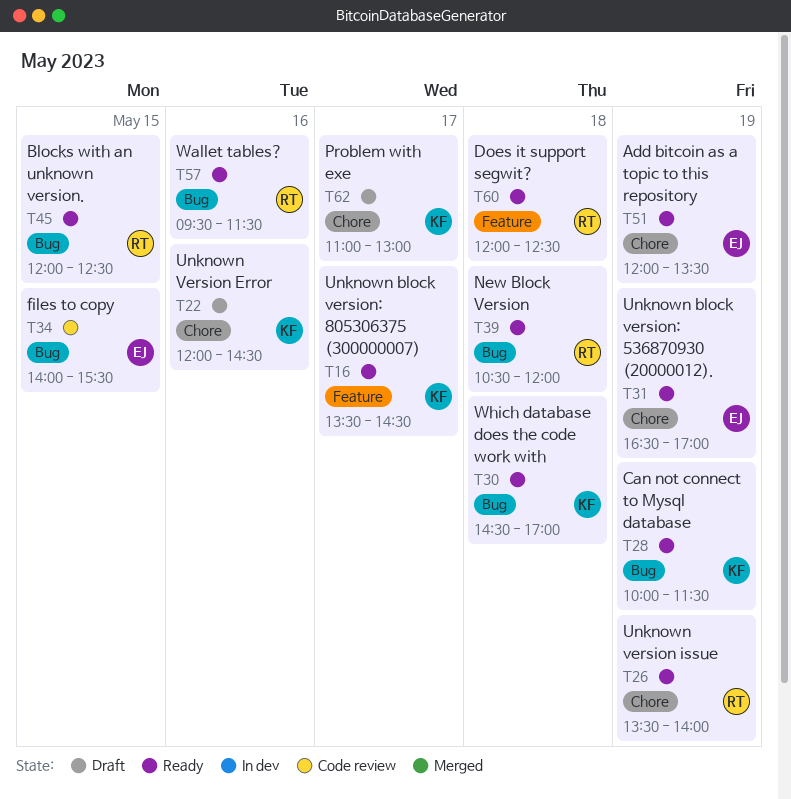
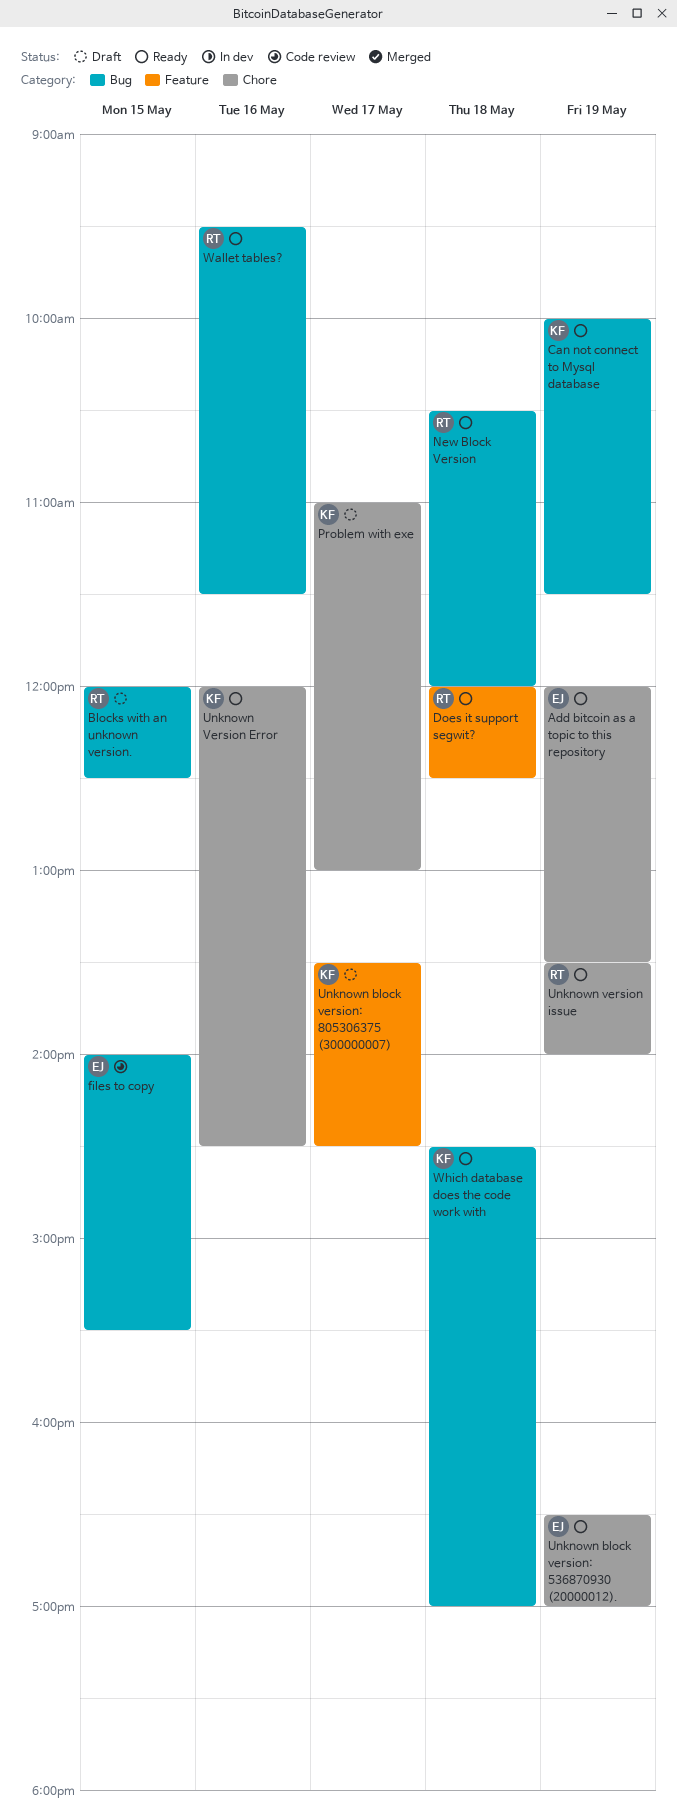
Blocks with an unknown version., status: Ready -> Draft
Unknown block version: 805306375 (300000007), status: Ready -> Draft
Unknown Version Error, status: Draft -> Ready

